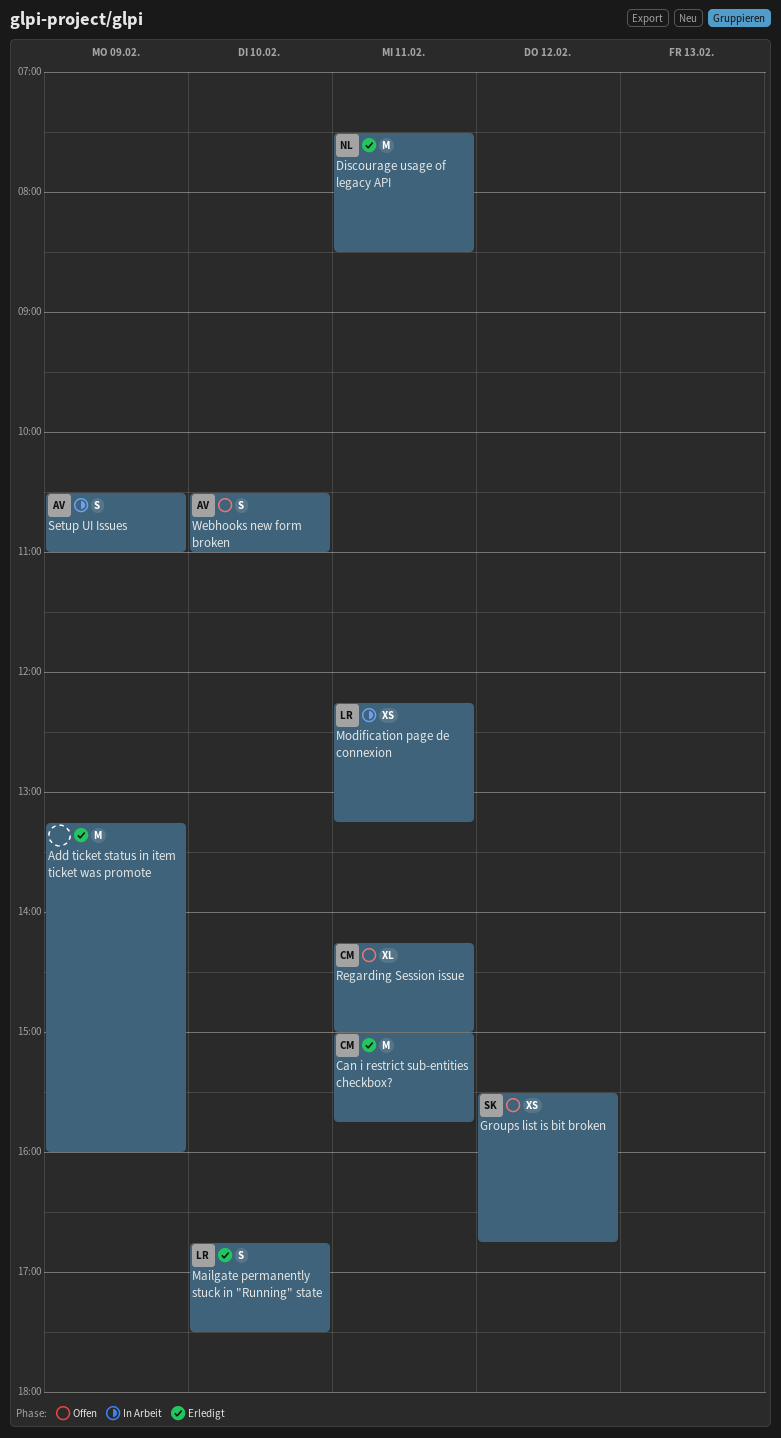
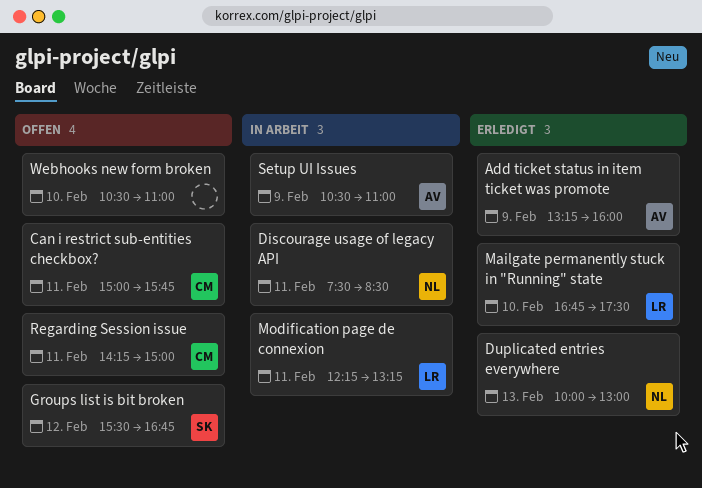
Add ticket status in item ticket was promote, owner: none -> AV
Can i restrict sub-entities checkbox?, status: Erledigt -> Offen
Discourage usage of legacy API, status: Erledigt -> In Arbeit
Duplicated entries everywhere: none -> present
Webhooks new form broken, owner: AV -> none

